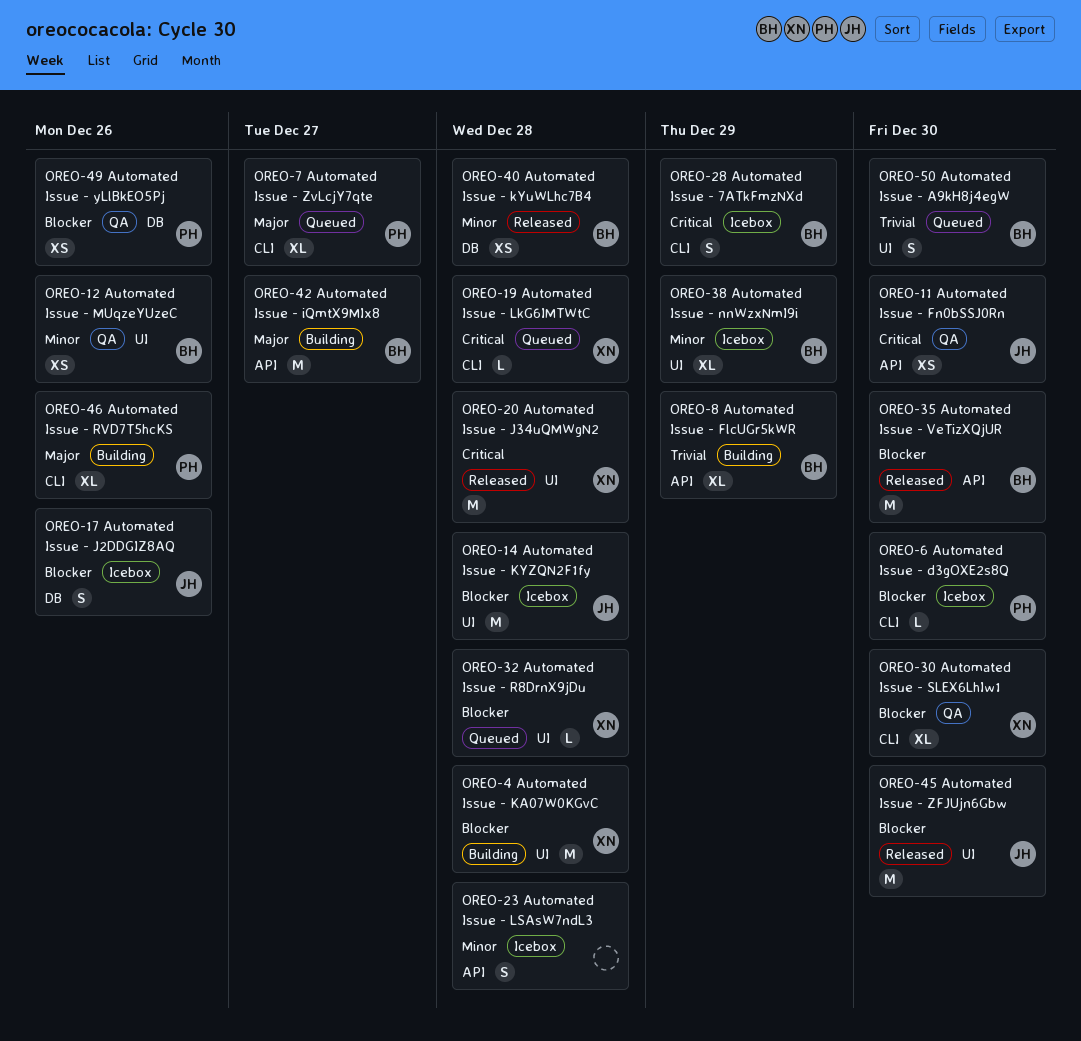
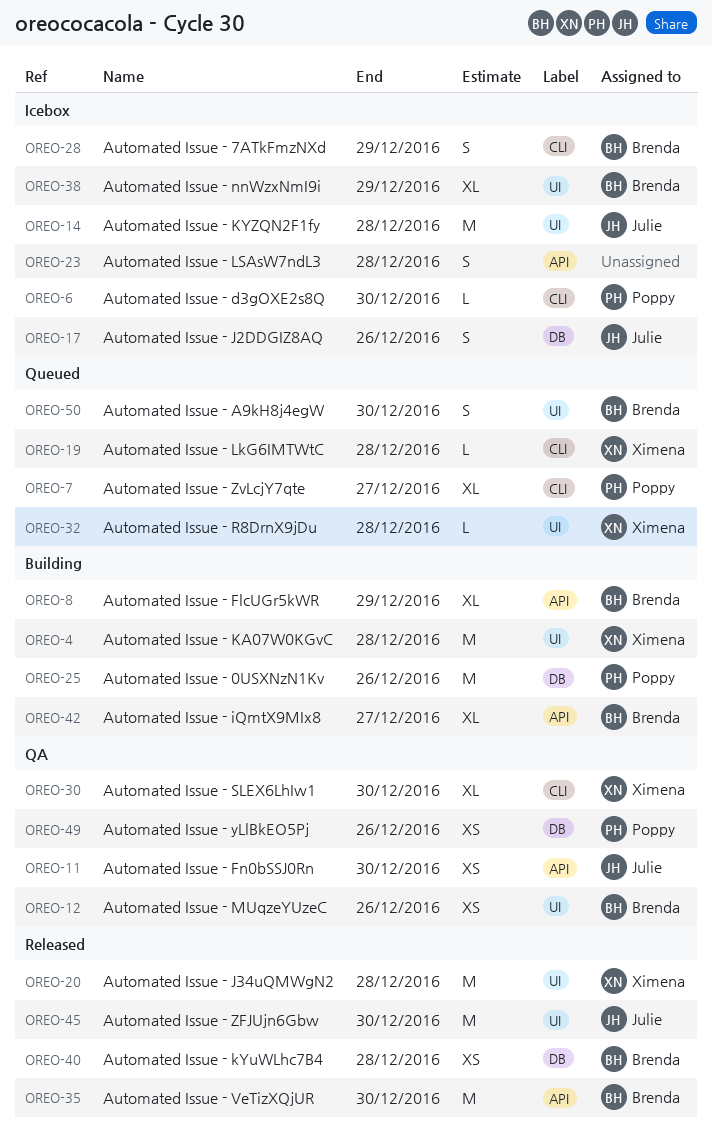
OREO-25: none -> present
OREO-42, estimate: M -> XL
OREO-46: present -> none

